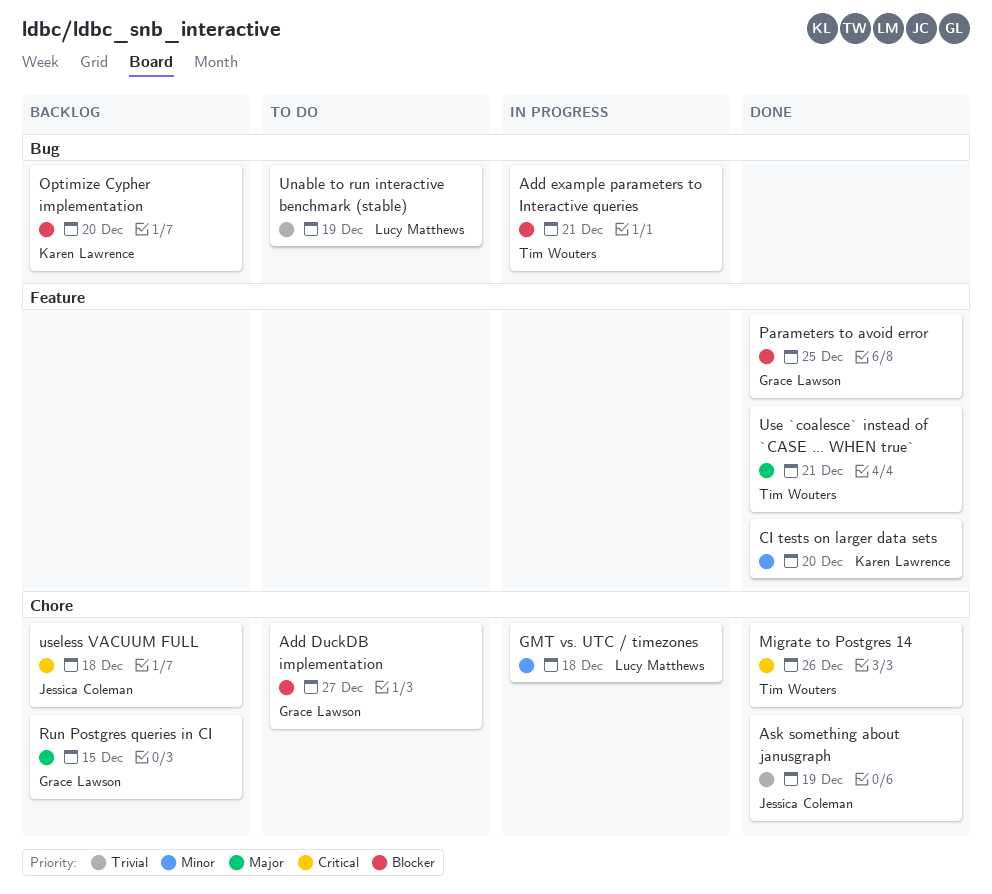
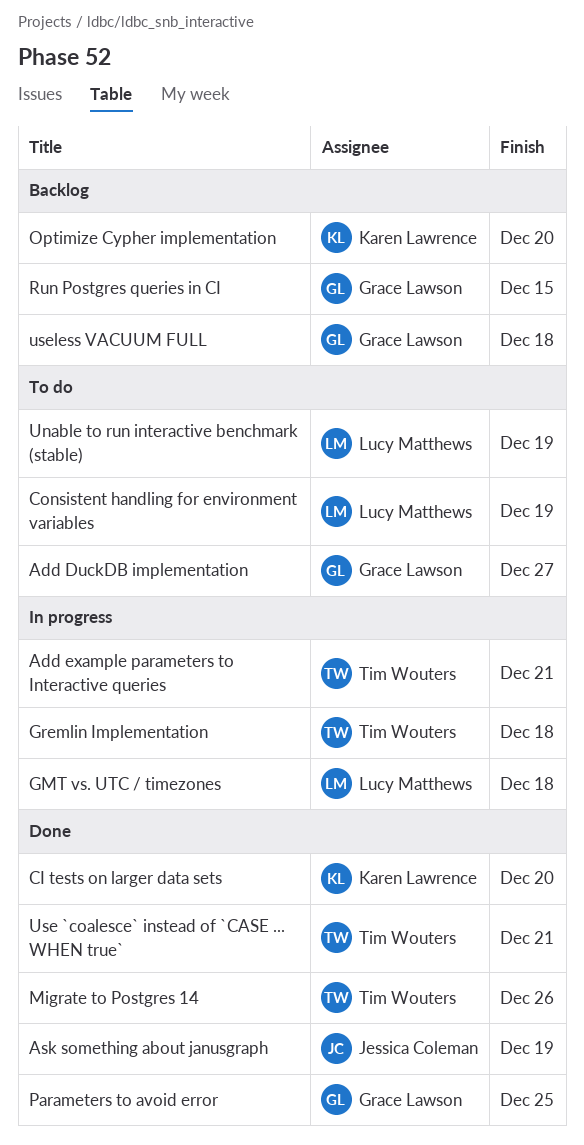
Consistent handling for environment variables: none -> present
Gremlin Implementation: none -> present
useless VACUUM FULL, owner: Jessica Coleman -> Grace Lawson

